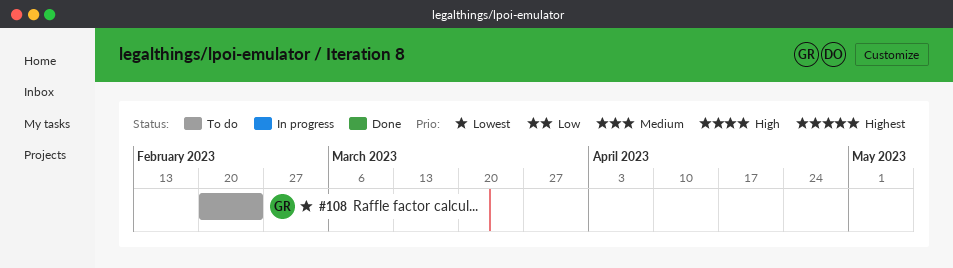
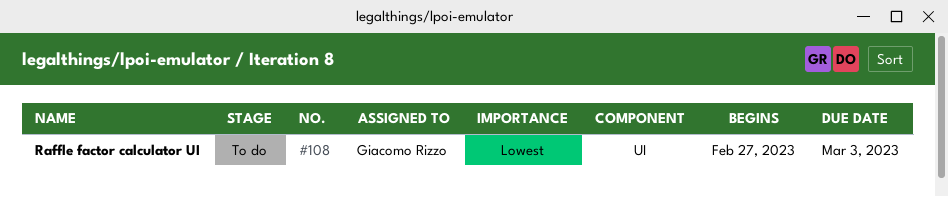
#108, start: Feb 20 -> Feb 27
#108, due: Feb 24 -> Mar 3

